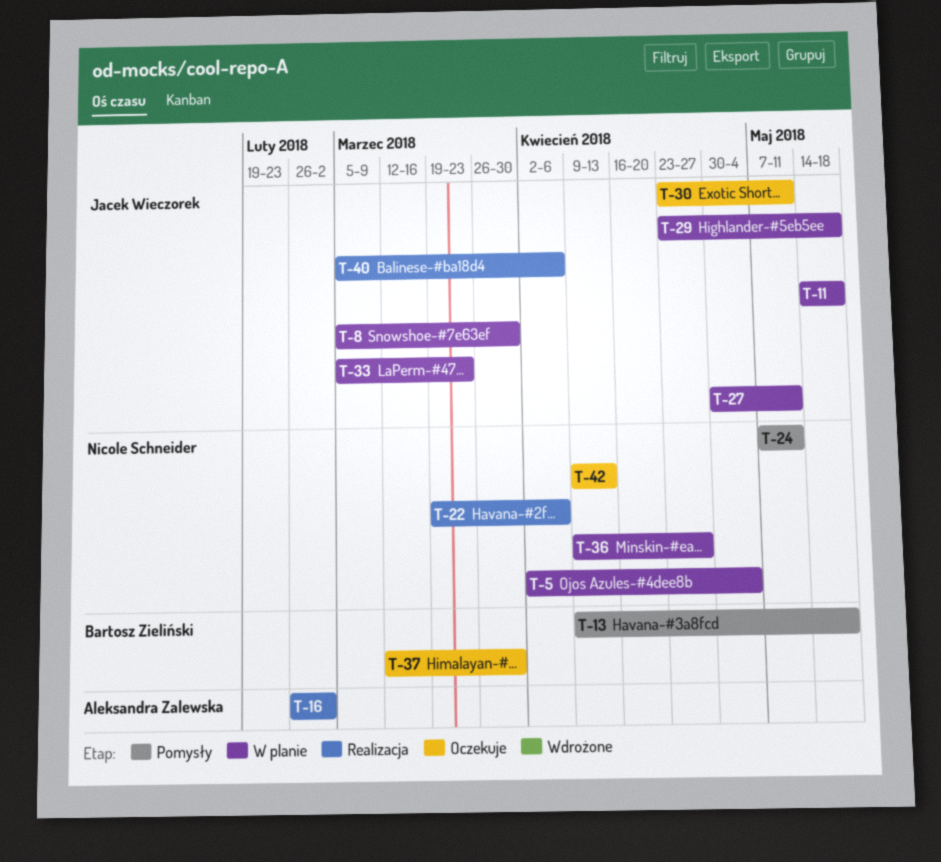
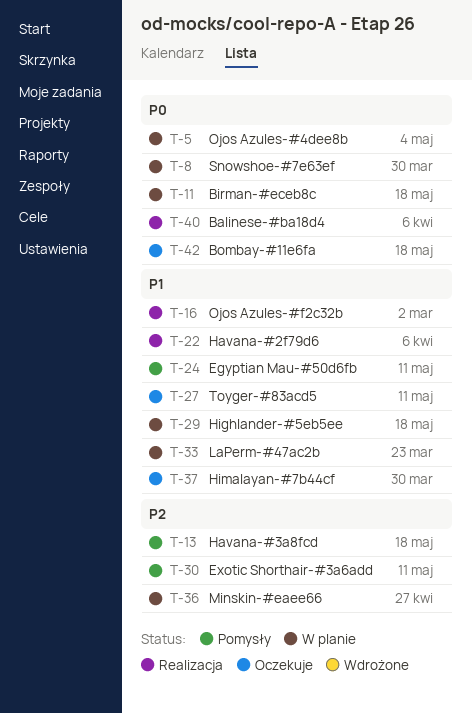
T-27, status: W planie -> Oczekuje
T-30, status: Oczekuje -> Pomysły
T-42, due: Apr 13 -> May 18

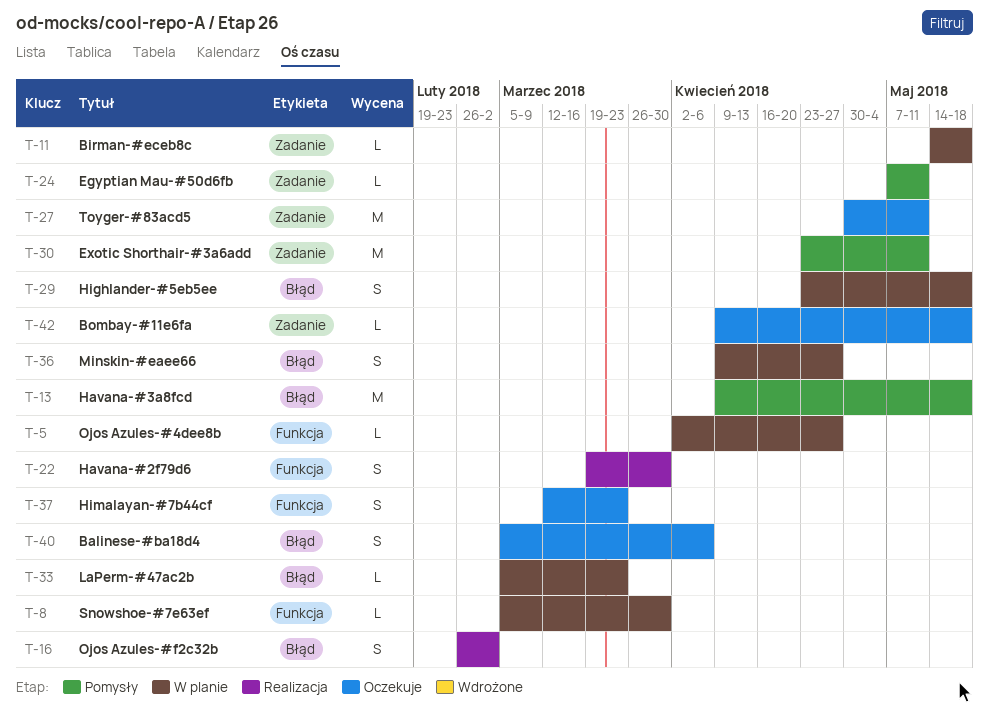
T-5, due: May 4 -> Apr 27
T-22, due: Apr 6 -> Mar 30
T-37, due: Mar 30 -> Mar 23
T-40, status: Realizacja -> Oczekuje

